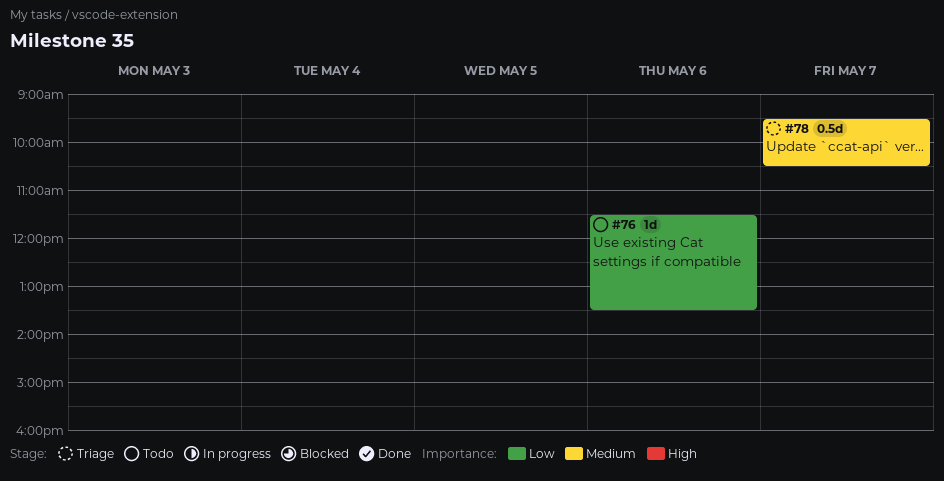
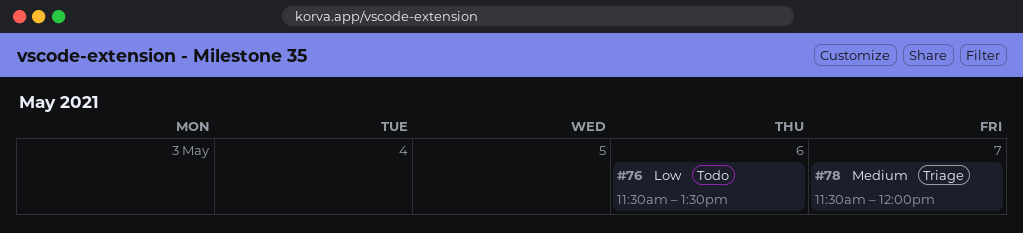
#78, begins: 09:30 -> 11:30
#78, ends: 10:30 -> 12:00

